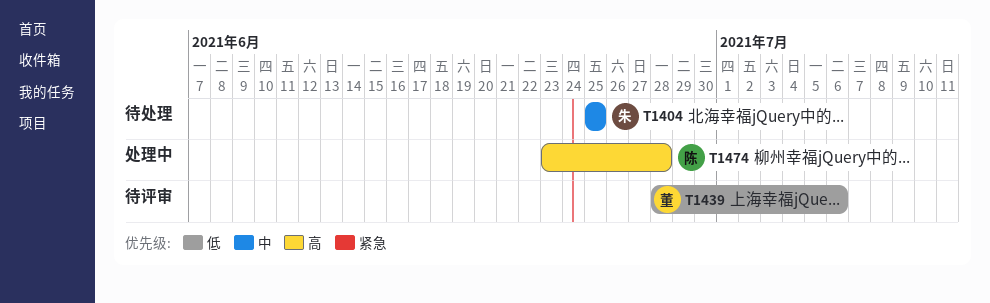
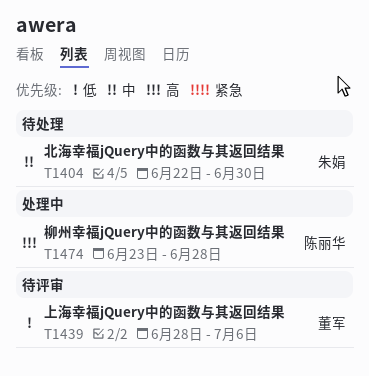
T1404, start: Jun 25 -> Jun 22
T1404, due: Jun 25 -> Jun 30

